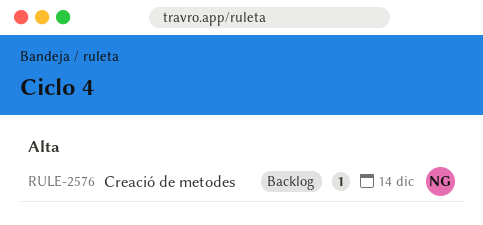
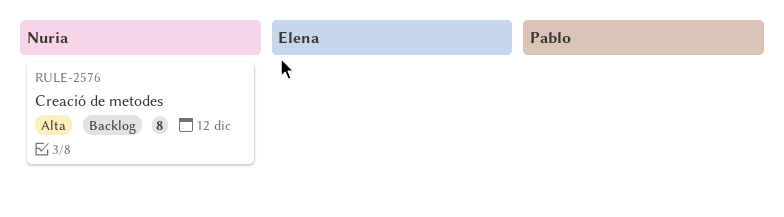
RULE-2576, estimate: 1 -> 8
RULE-2576, due: Dec 14 -> Dec 12

